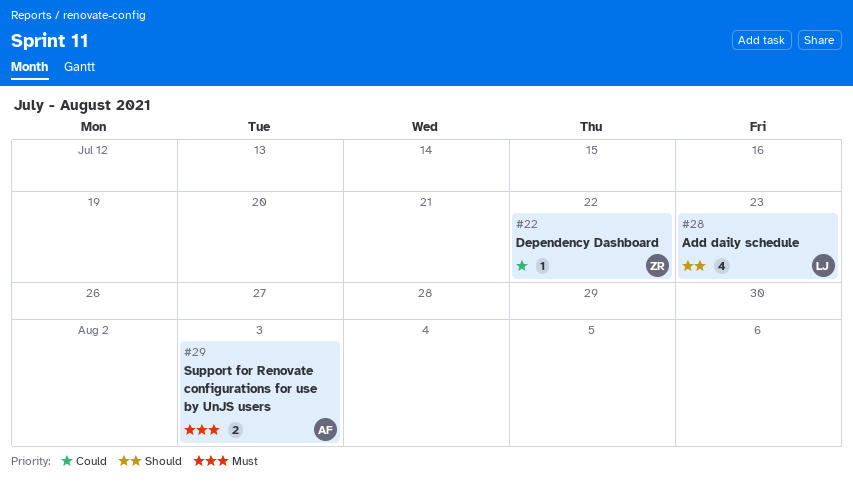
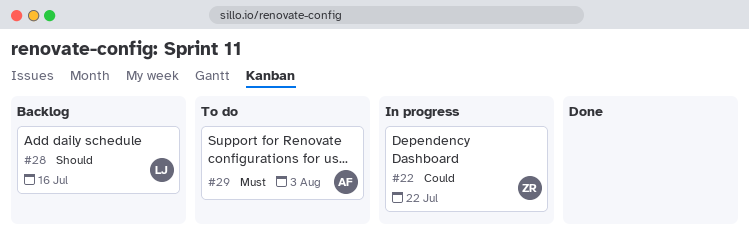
#28, due: Jul 23 -> Jul 16

